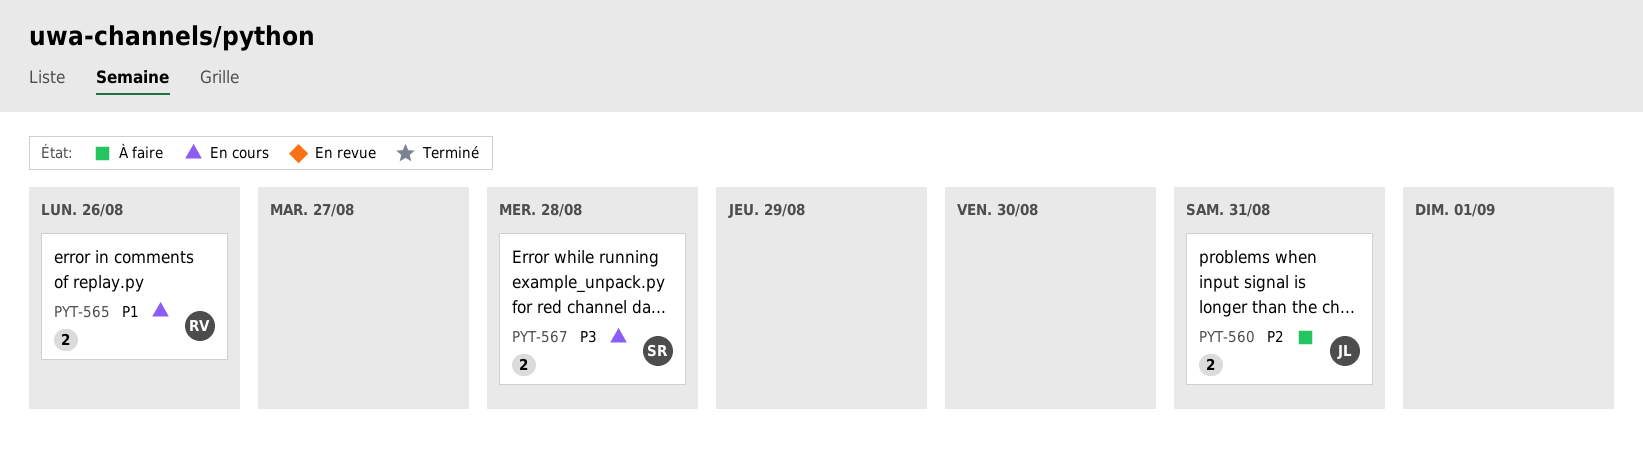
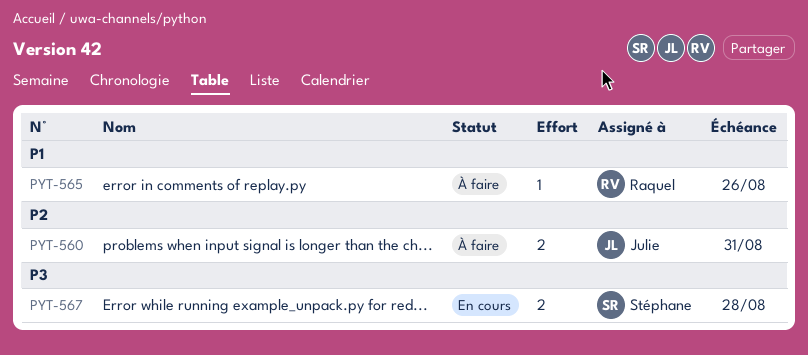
PYT-565, status: En cours -> À faire
PYT-565, estimate: 2 -> 1

